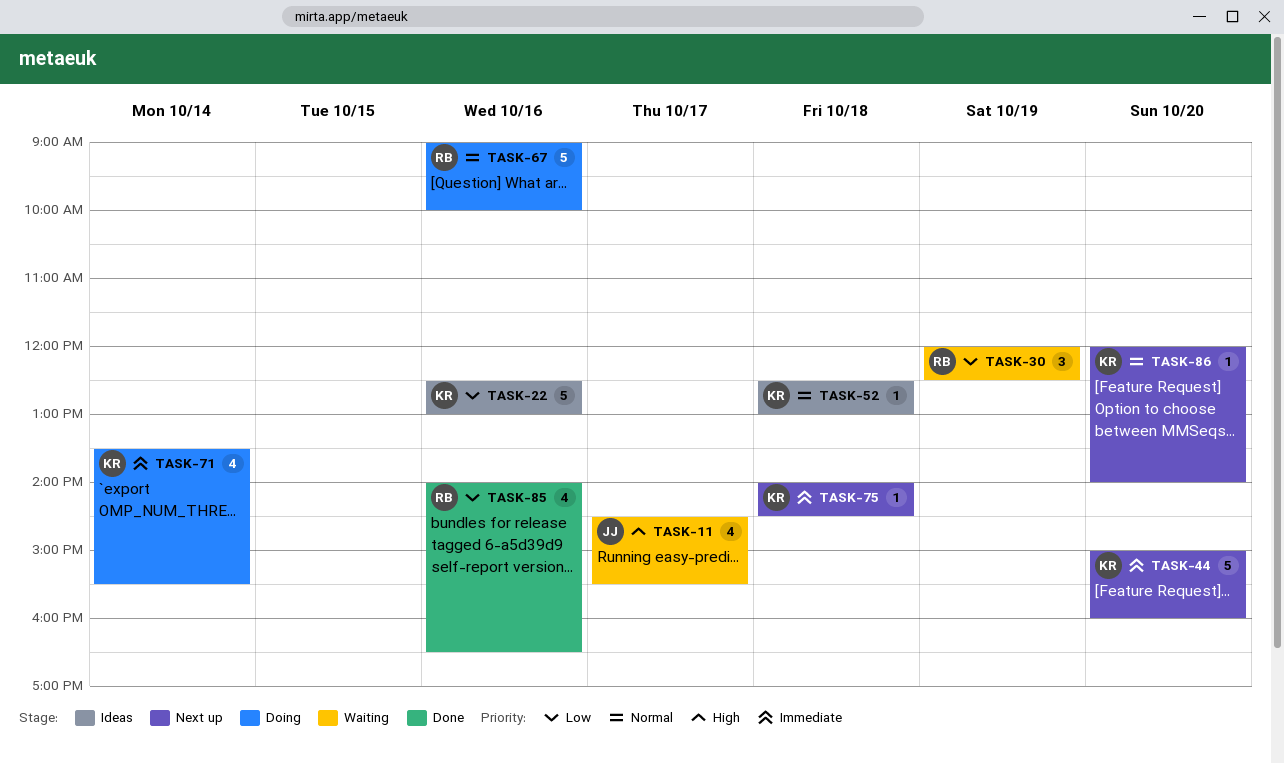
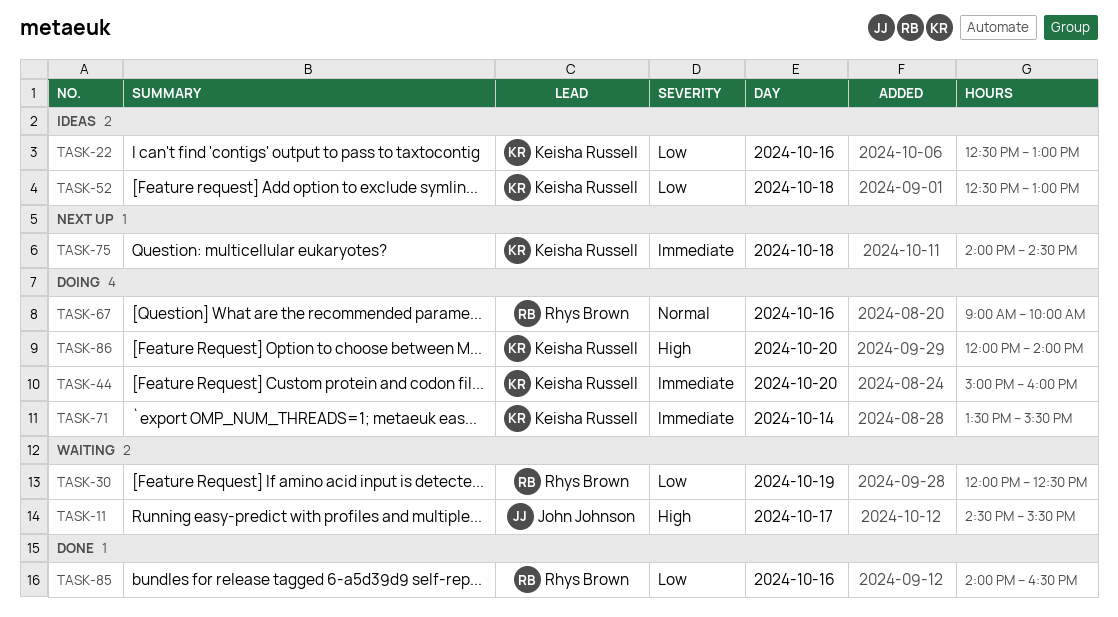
TASK-44, status: Next up -> Doing
TASK-52, priority: Normal -> Low
TASK-86, status: Next up -> Doing
TASK-86, priority: Normal -> High

